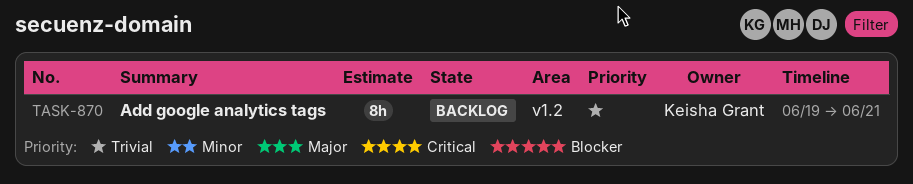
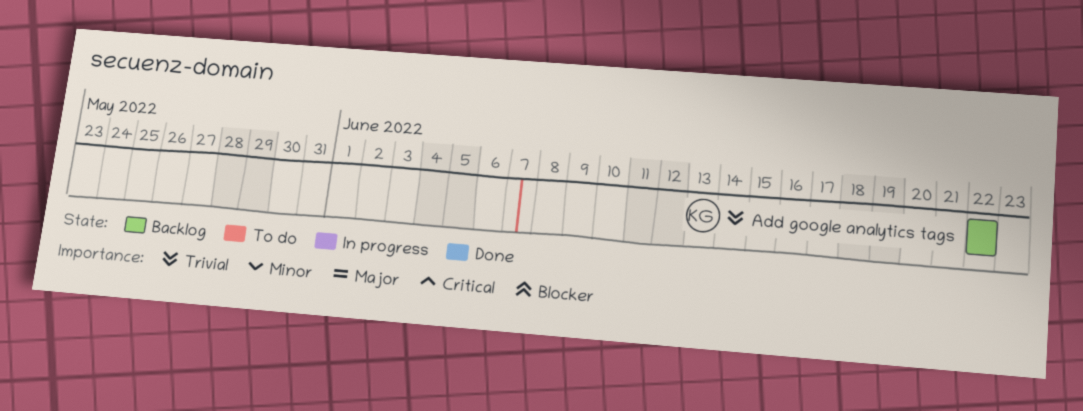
Add google analytics tags, start: Jun 19 -> Jun 22
Add google analytics tags, due: Jun 21 -> Jun 22

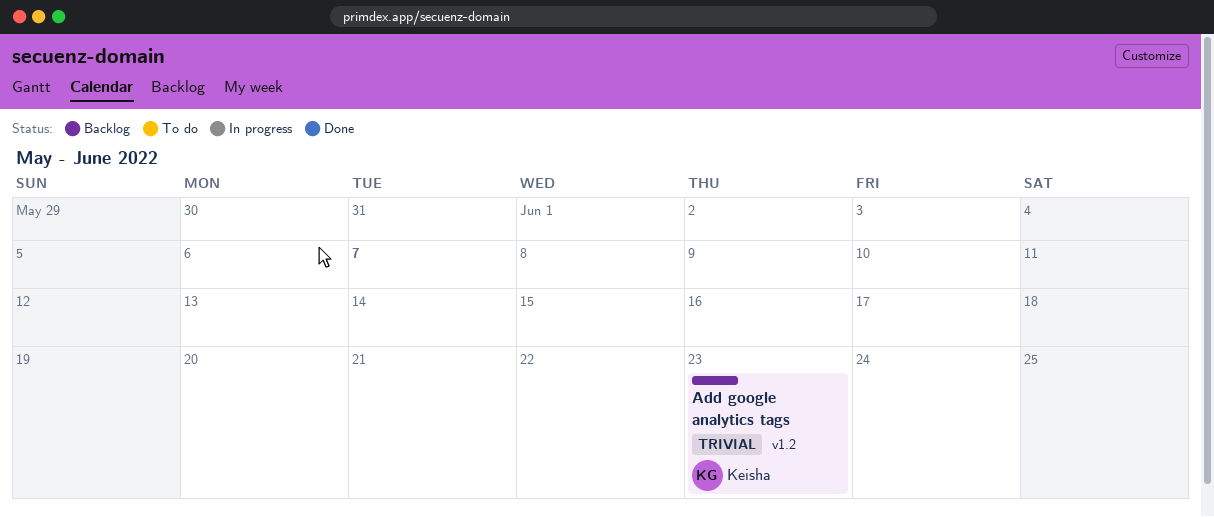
Add google analytics tags, due: Jun 22 -> Jun 23

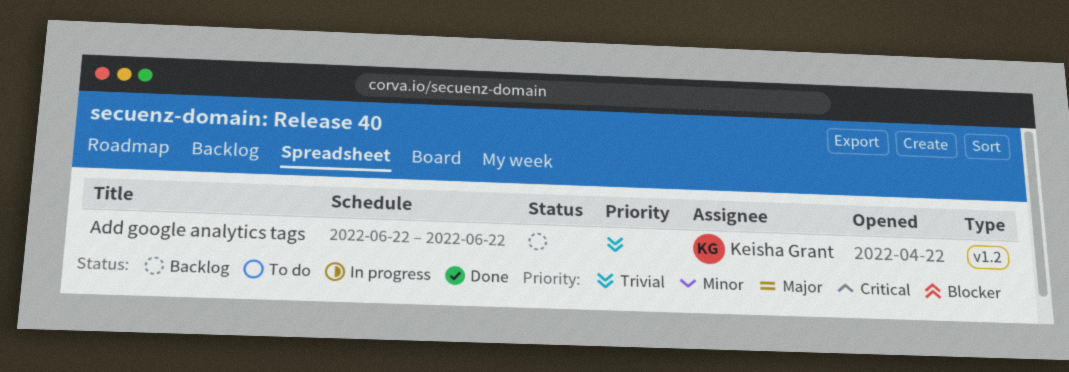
Add google analytics tags, due: Jun 23 -> Jun 22

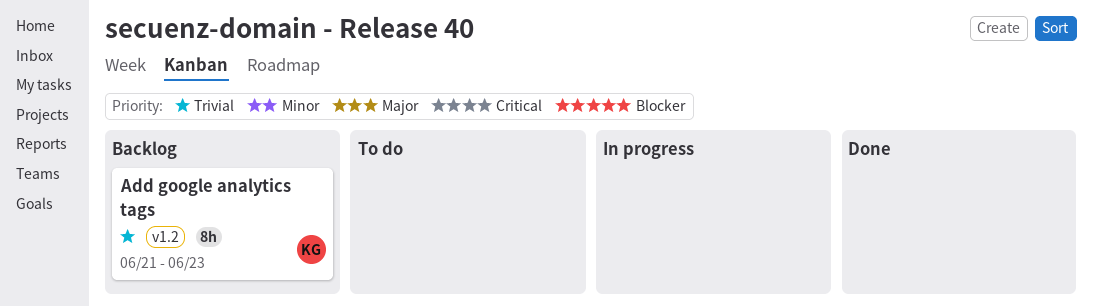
Add google analytics tags, start: Jun 22 -> Jun 21
Add google analytics tags, due: Jun 22 -> Jun 23

